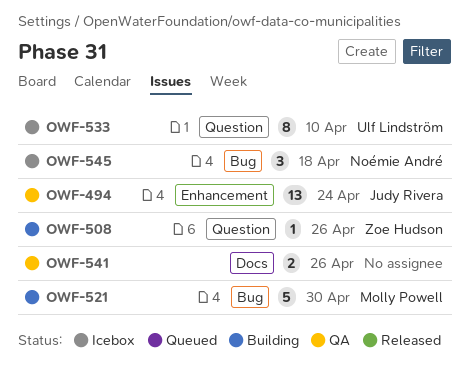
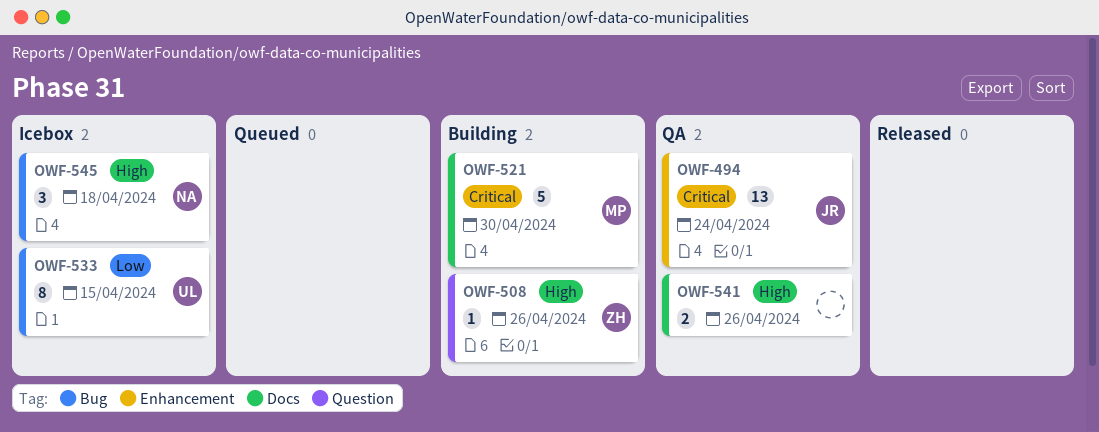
OWF-521, label: Bug -> Docs
OWF-533, label: Question -> Bug
OWF-533, due: Apr 10 -> Apr 15

